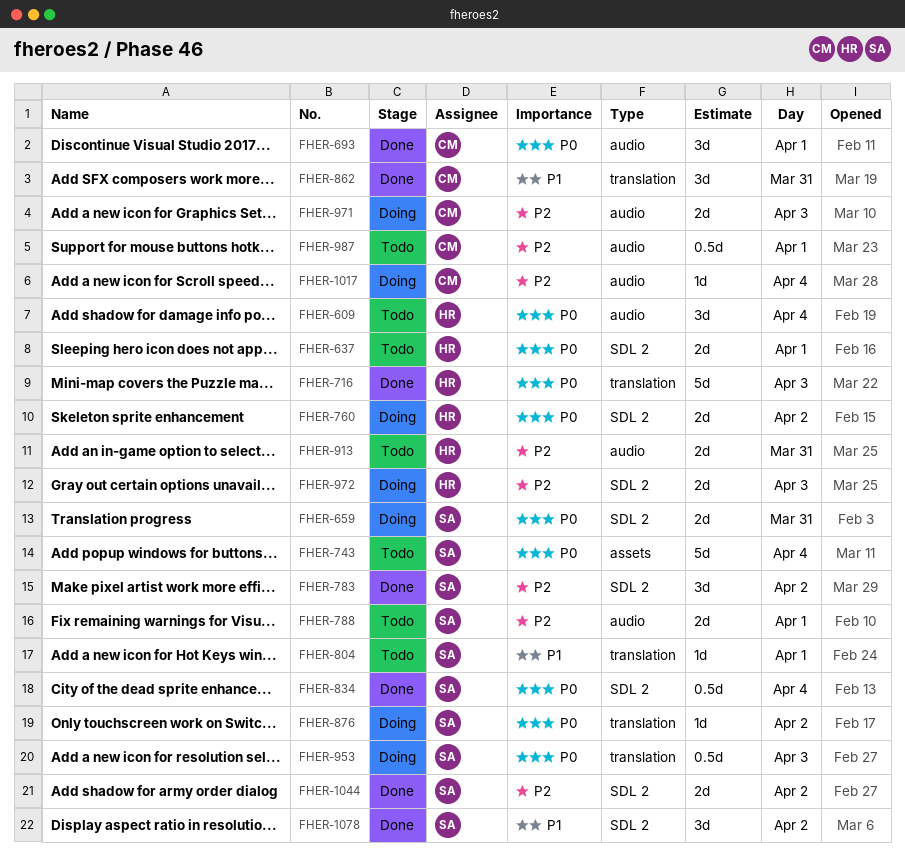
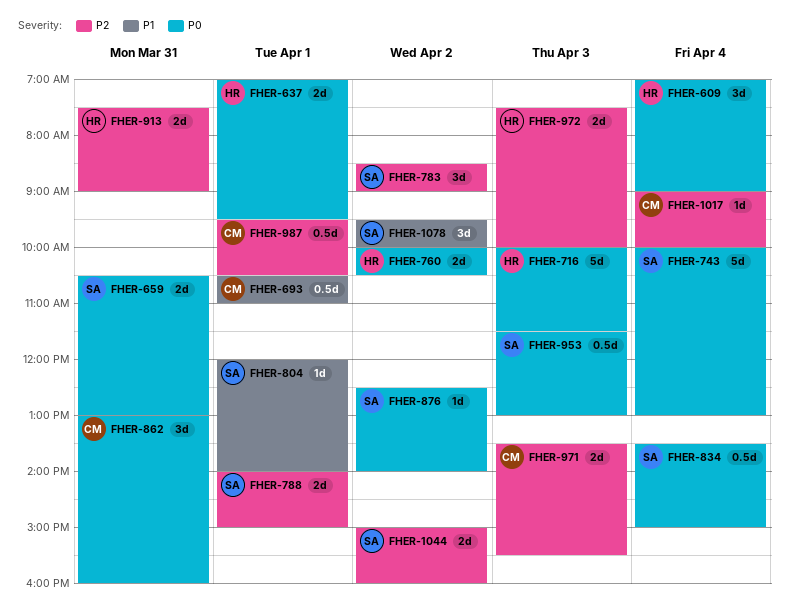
FHER-693, priority: P0 -> P1
FHER-693, estimate: 3d -> 0.5d
FHER-862, priority: P1 -> P0

